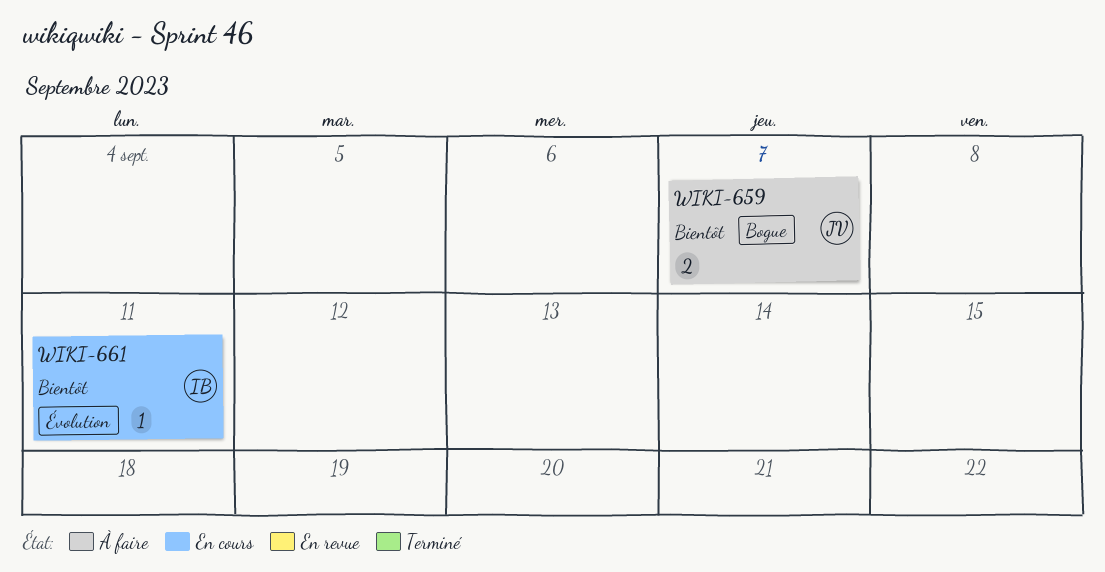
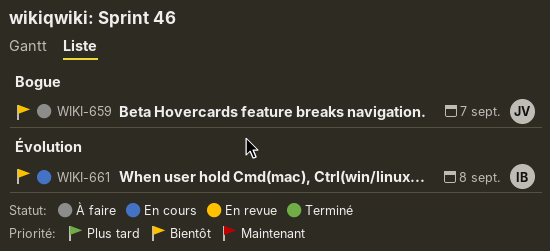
WIKI-661, due: Sep 11 -> Sep 8

